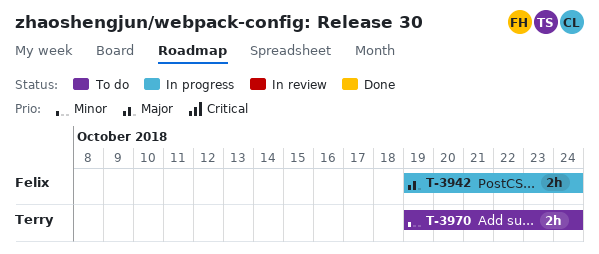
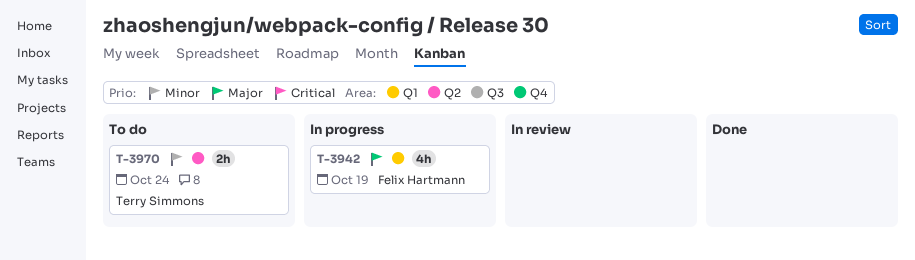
T-3942, estimate: 2h -> 4h
T-3942, due: Oct 24 -> Oct 19

